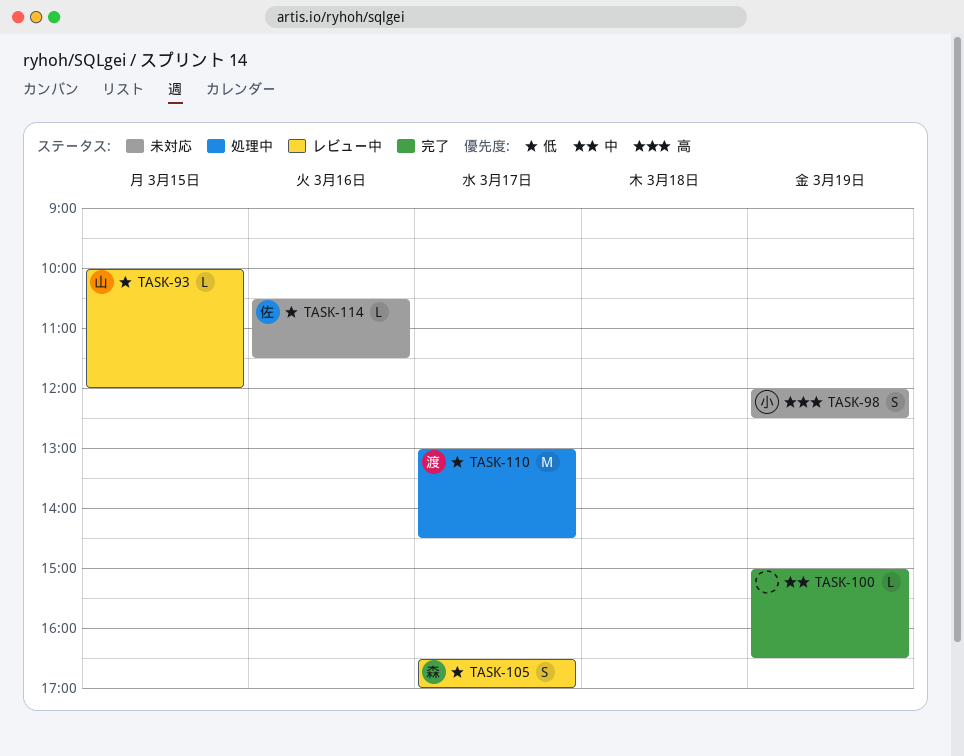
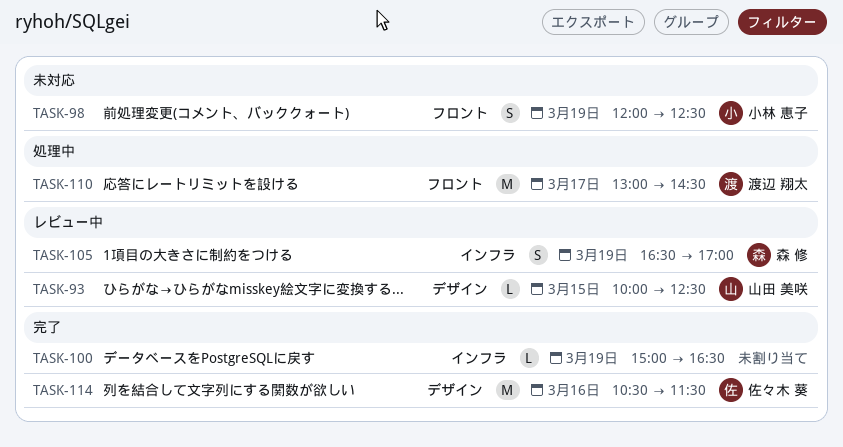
TASK-93, ends: 12:00 -> 12:30
TASK-105, day: Mar 17 -> Mar 19
TASK-114, status: 未対応 -> 完了
TASK-114, estimate: L -> M

